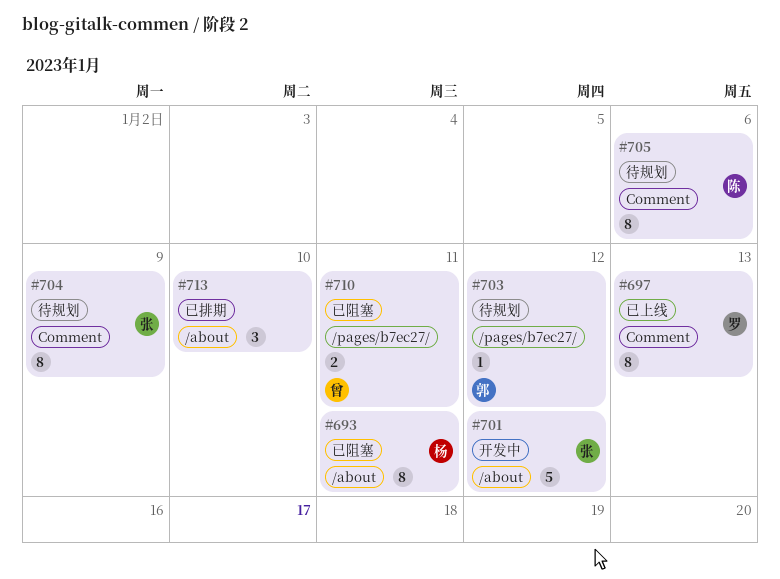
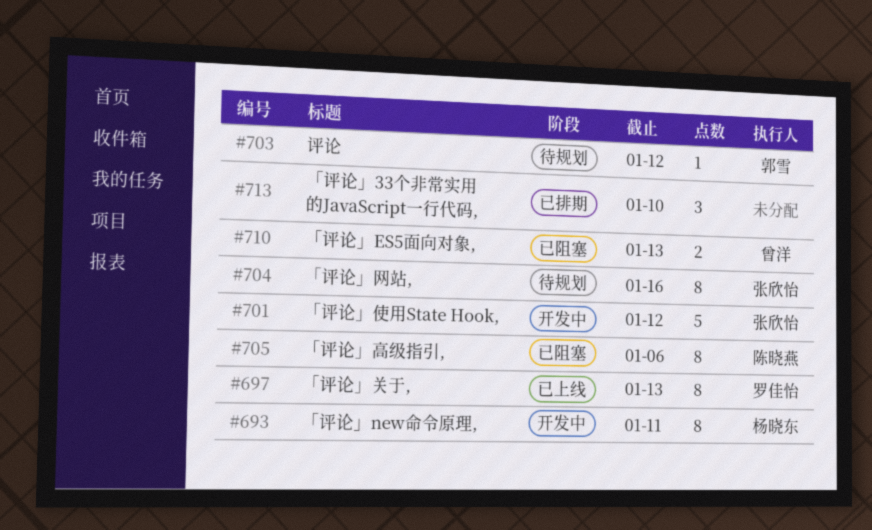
#693, status: 已阻塞 -> 开发中
#704, due: Jan 9 -> Jan 16
#705, status: 待规划 -> 已阻塞
#710, due: Jan 11 -> Jan 13

